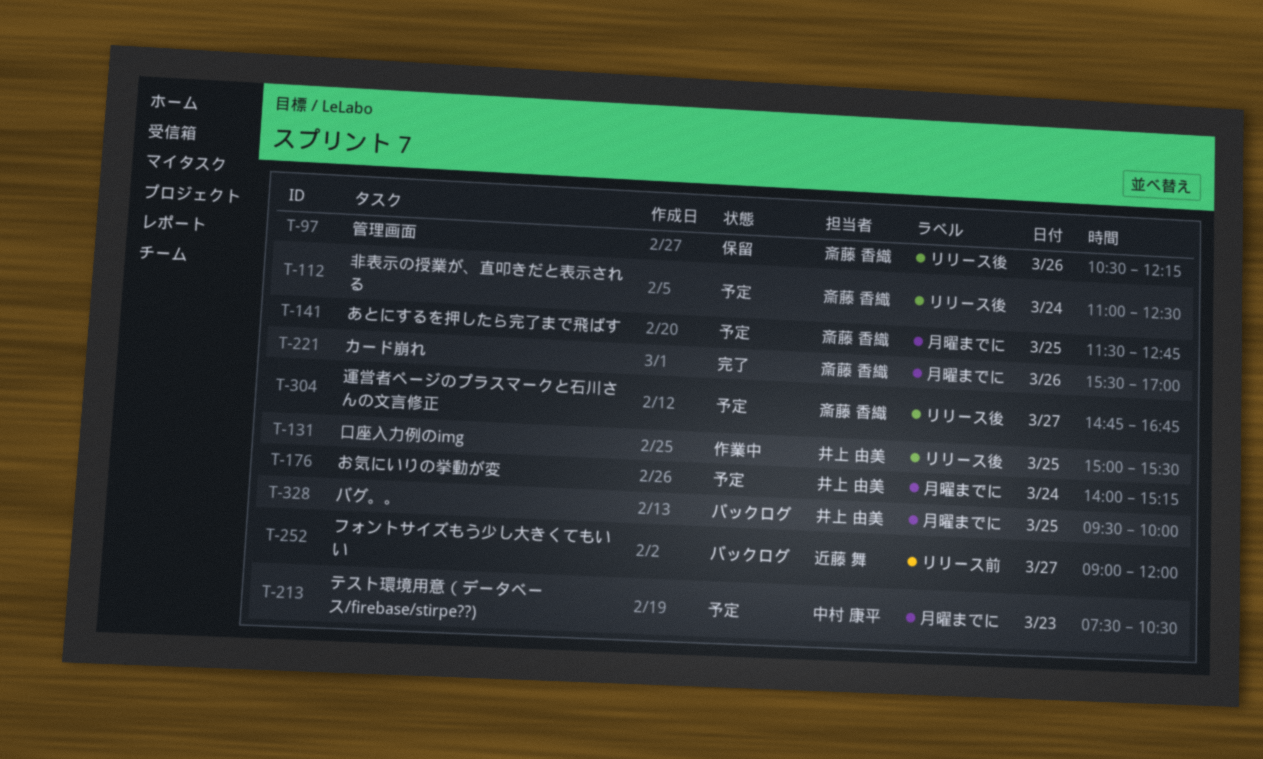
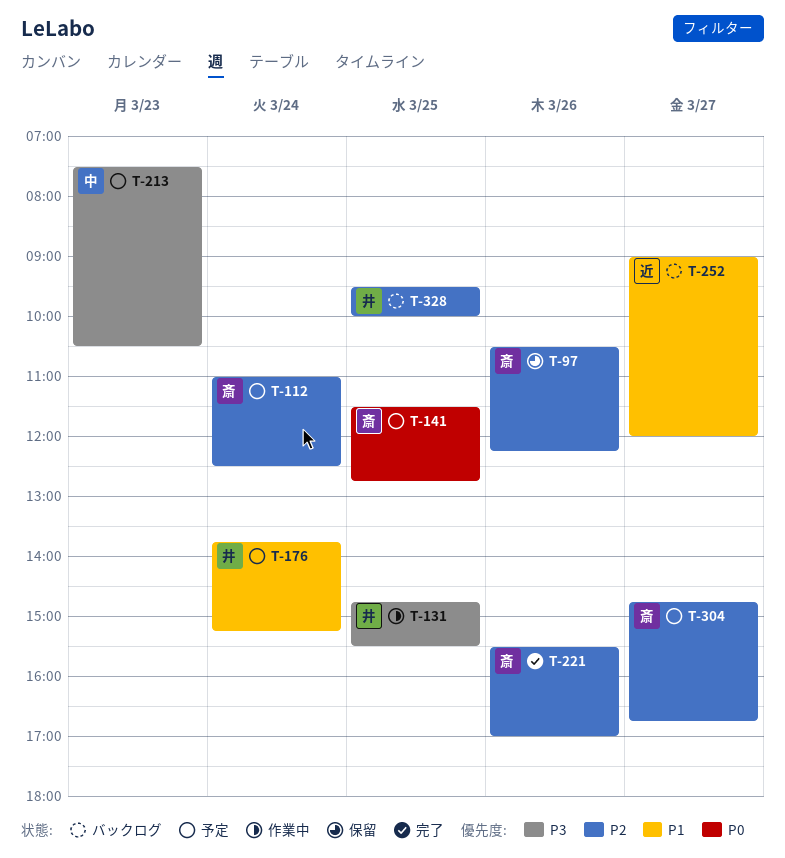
T-131, begins: 15:00 -> 14:45
T-176, begins: 14:00 -> 13:45

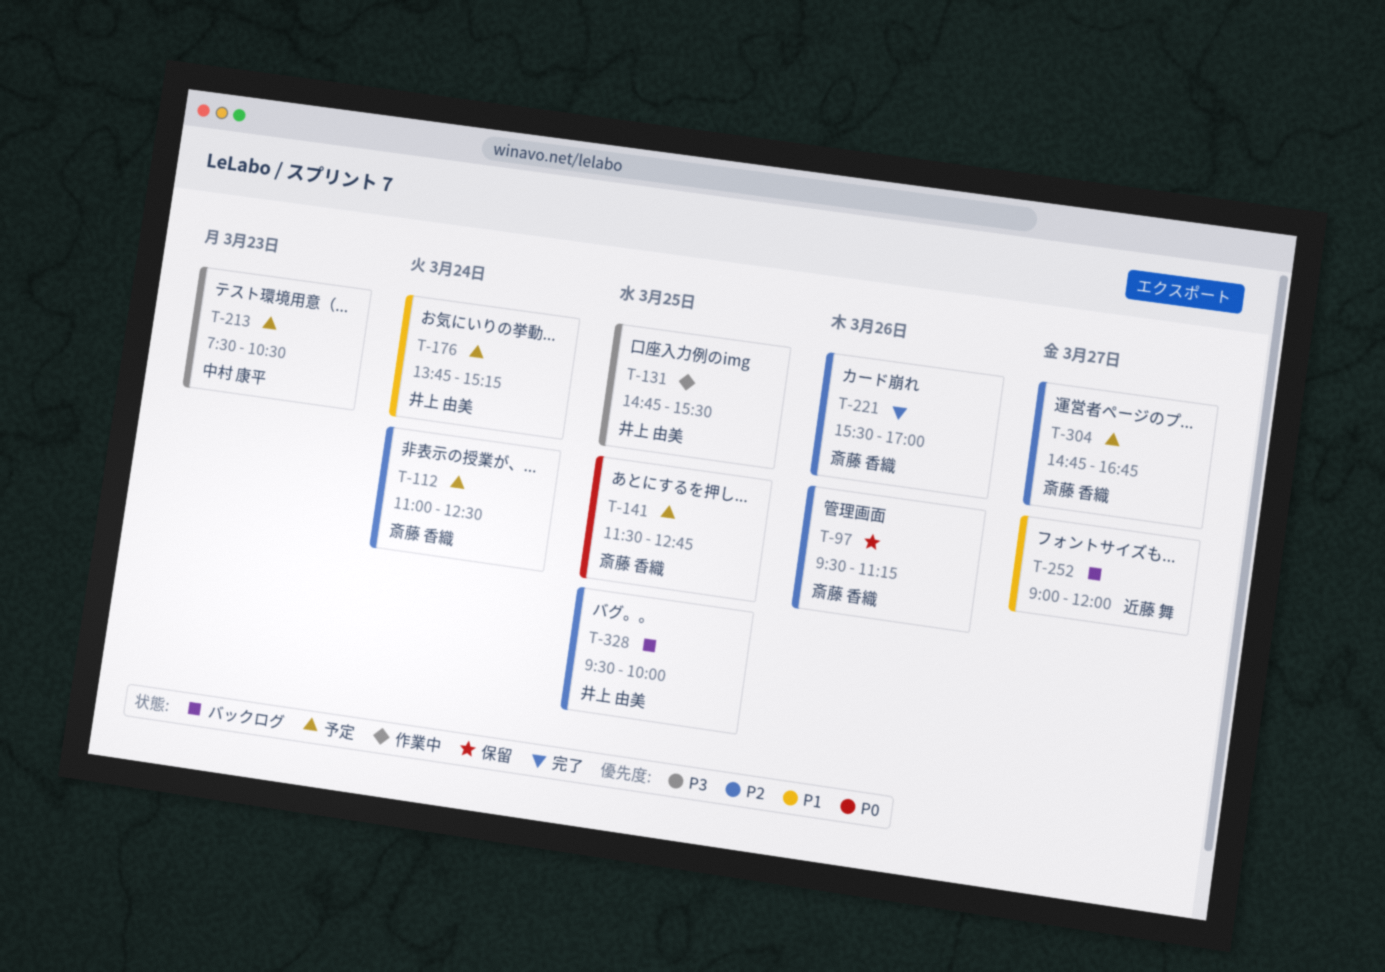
T-97, begins: 10:30 -> 09:30
T-97, ends: 12:15 -> 11:15

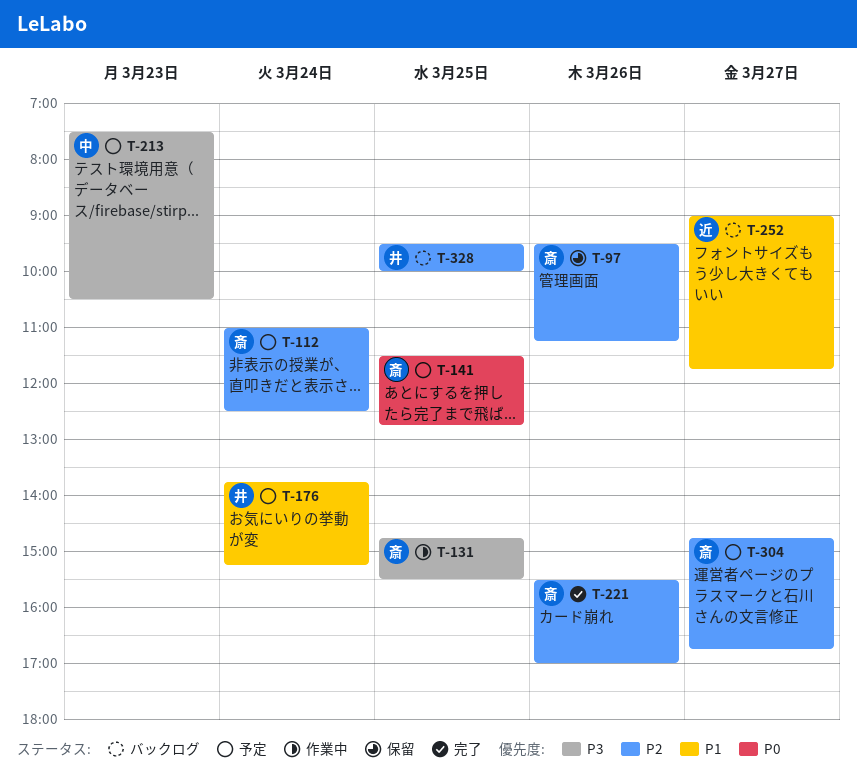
T-131, owner: 井上 由美 -> 斎藤 香織
T-252, ends: 12:00 -> 11:45

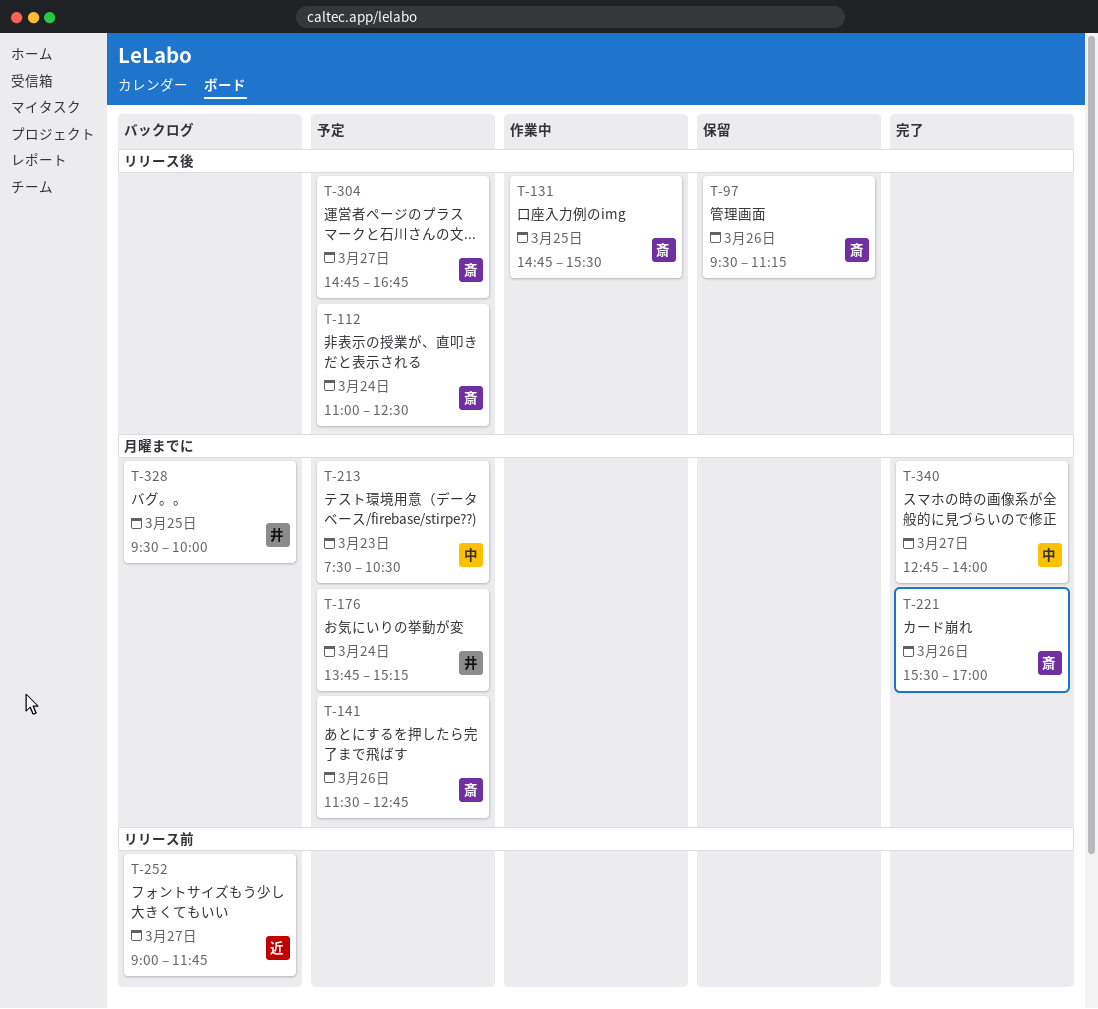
T-141, day: Mar 25 -> Mar 26
T-340: none -> present

